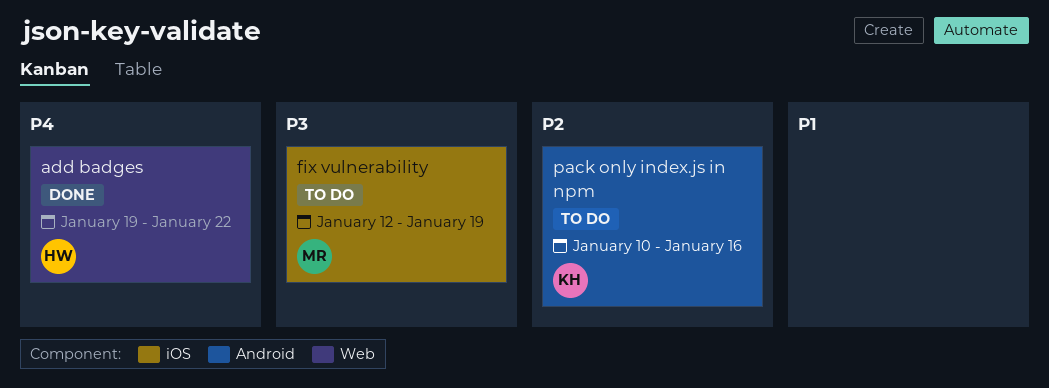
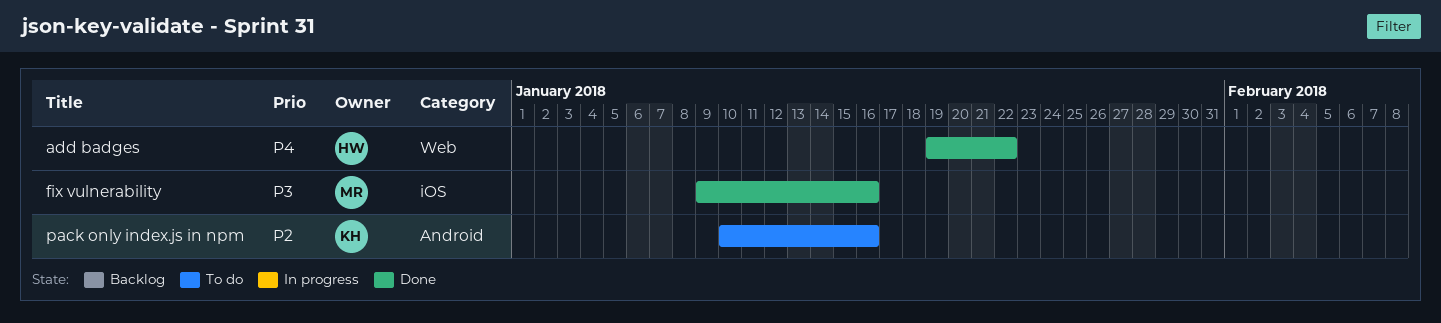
fix vulnerability, status: To do -> Done
fix vulnerability, start: Jan 12 -> Jan 9
fix vulnerability, due: Jan 19 -> Jan 16

